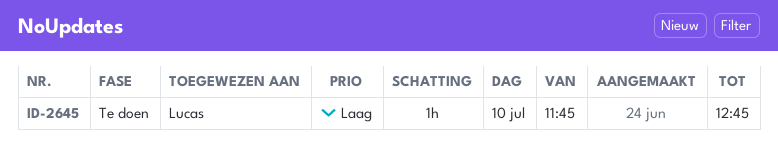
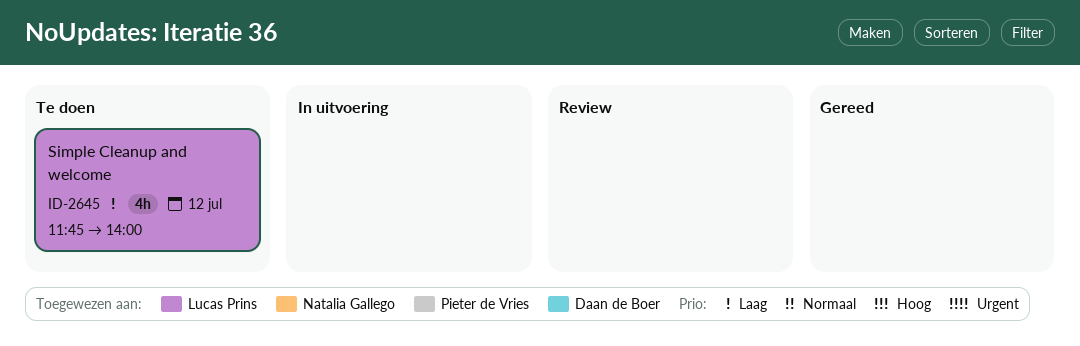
ID-2645, estimate: 1h -> 4h
ID-2645, day: Jul 10 -> Jul 12
ID-2645, ends: 12:45 -> 14:00

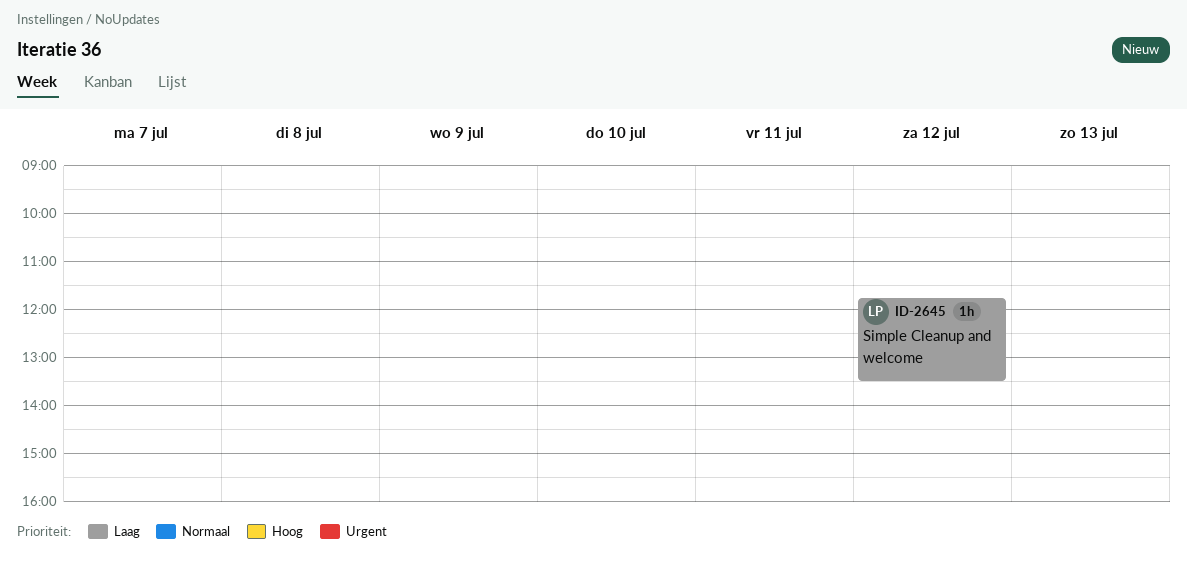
ID-2645, estimate: 4h -> 1h
ID-2645, ends: 14:00 -> 13:30

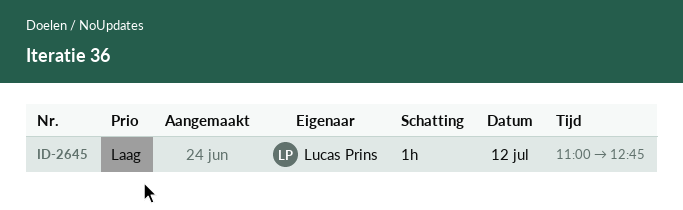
ID-2645, begins: 11:45 -> 11:00
ID-2645, ends: 13:30 -> 12:45

